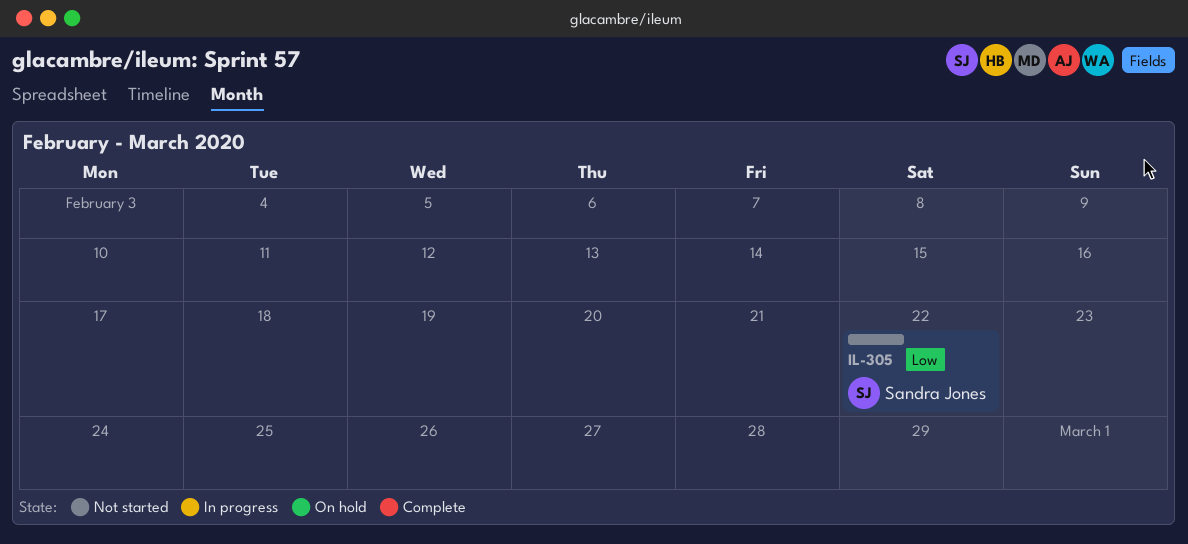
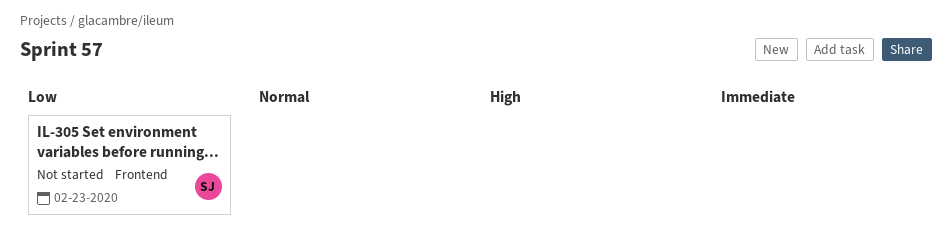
IL-305, due: Feb 22 -> Feb 23

